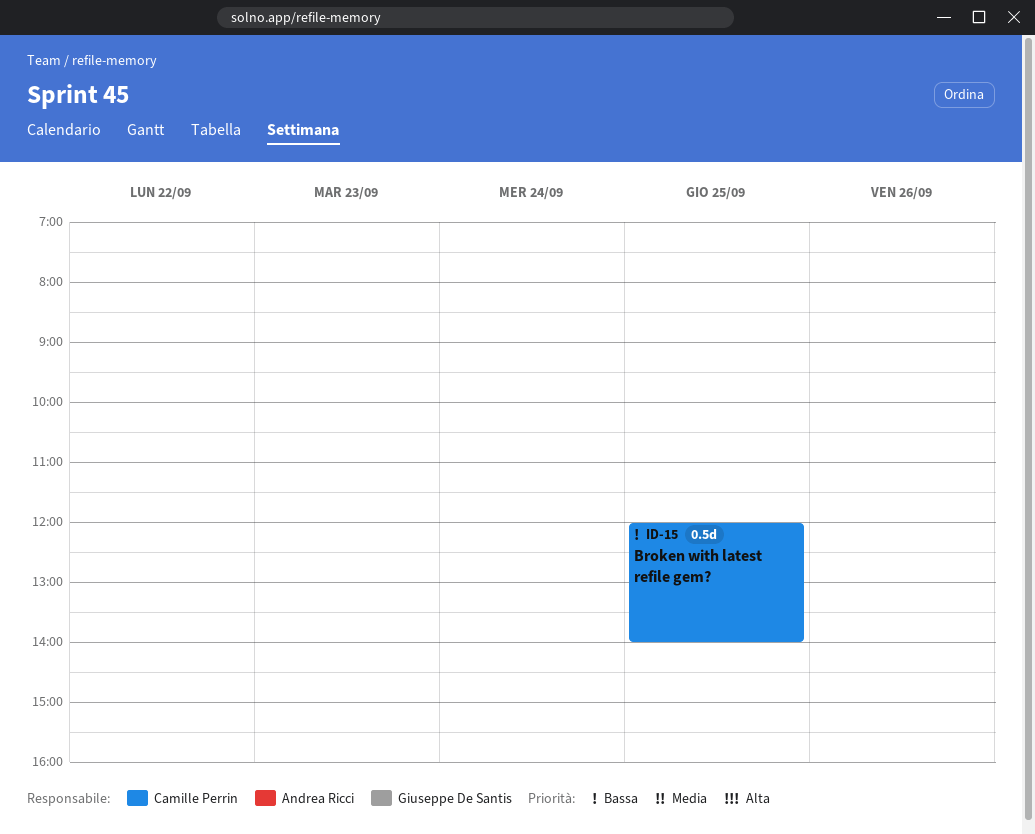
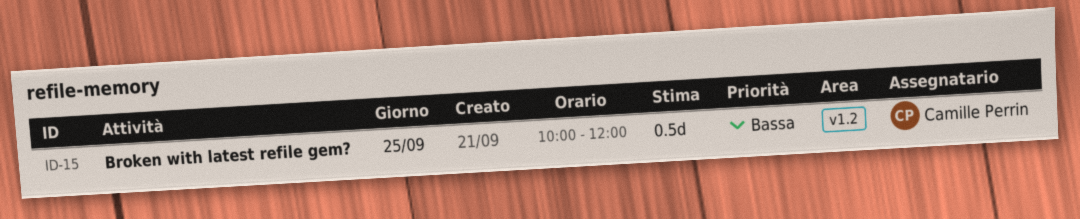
ID-15, begins: 12:00 -> 10:00
ID-15, ends: 14:00 -> 12:00

